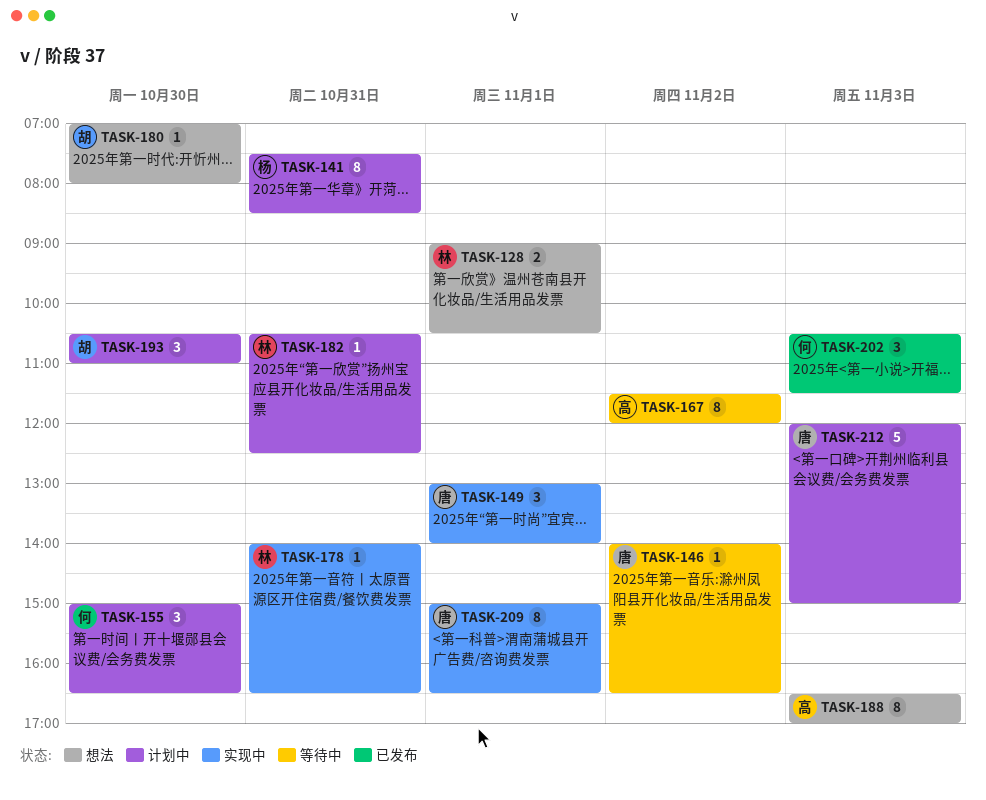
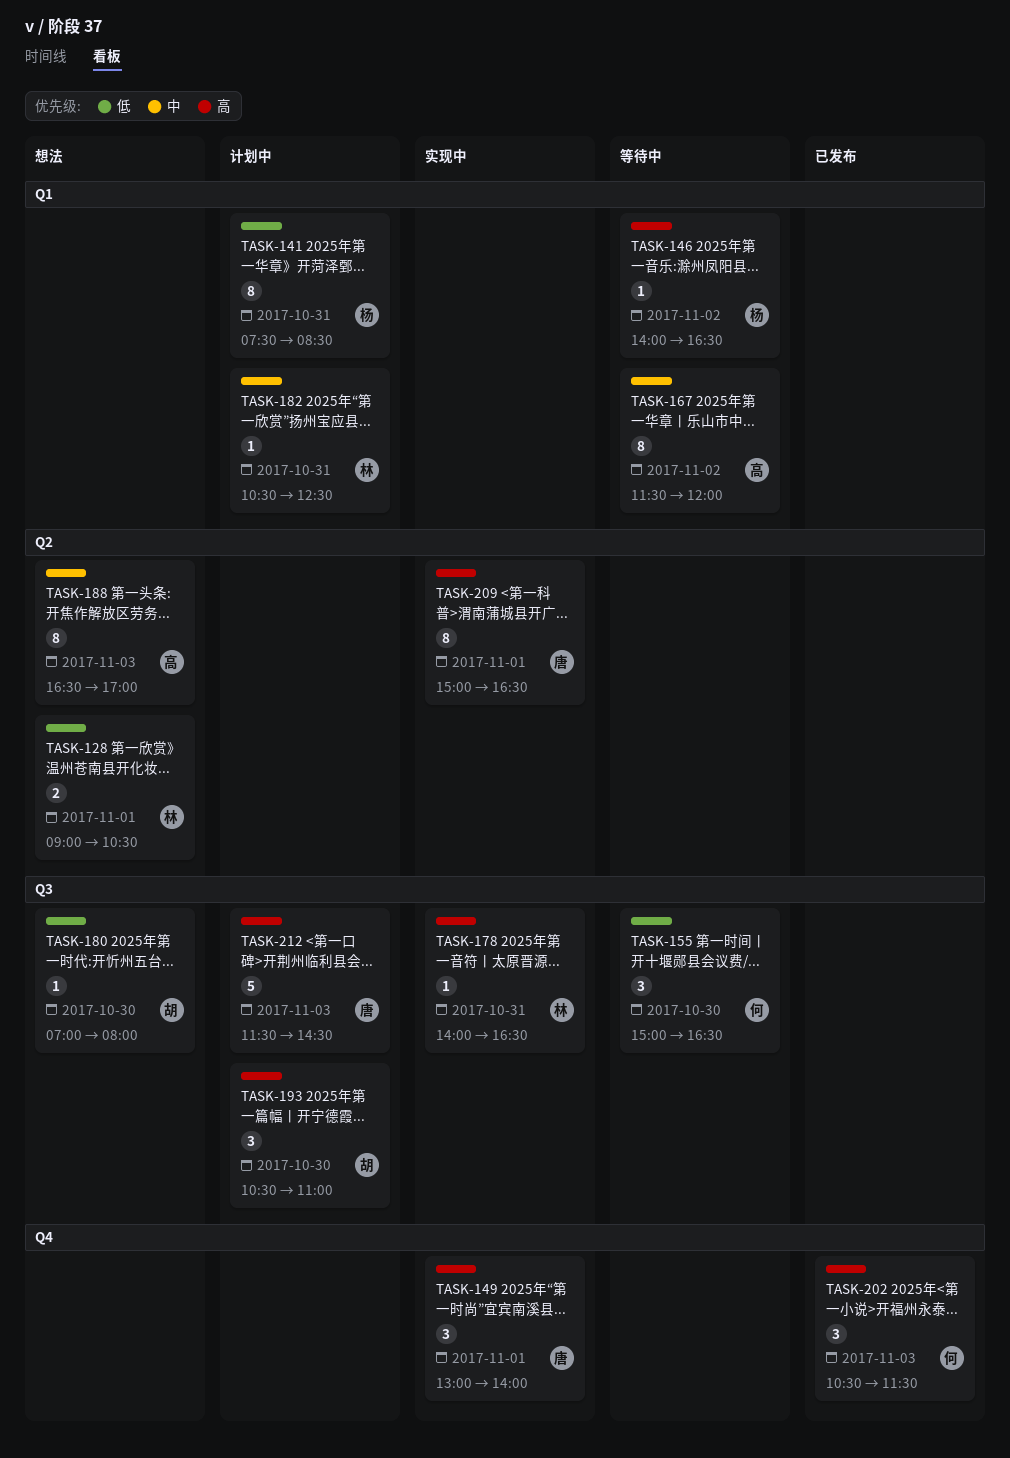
TASK-146, owner: 唐 -> 杨
TASK-155, status: 计划中 -> 等待中
TASK-212, begins: 12:00 -> 11:30
TASK-212, ends: 15:00 -> 14:30

